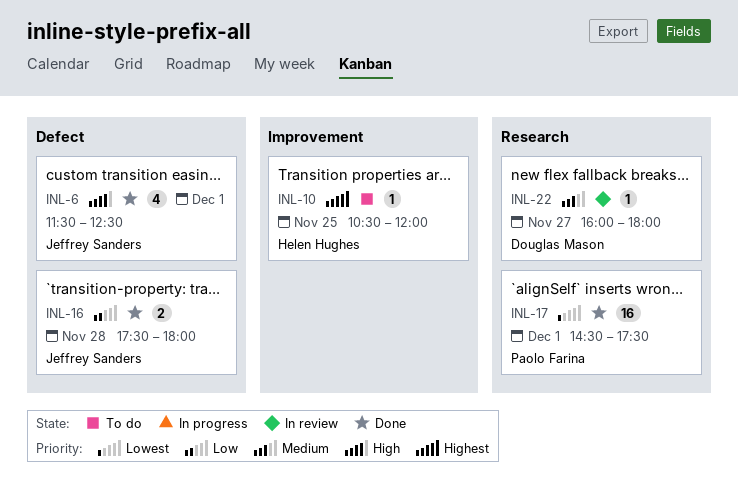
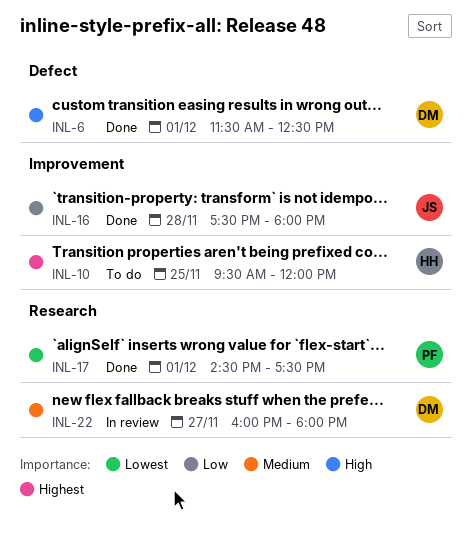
INL-6, owner: Jeffrey Sanders -> Douglas Mason
INL-10, begins: 10:30 -> 09:30
INL-16, label: Defect -> Improvement

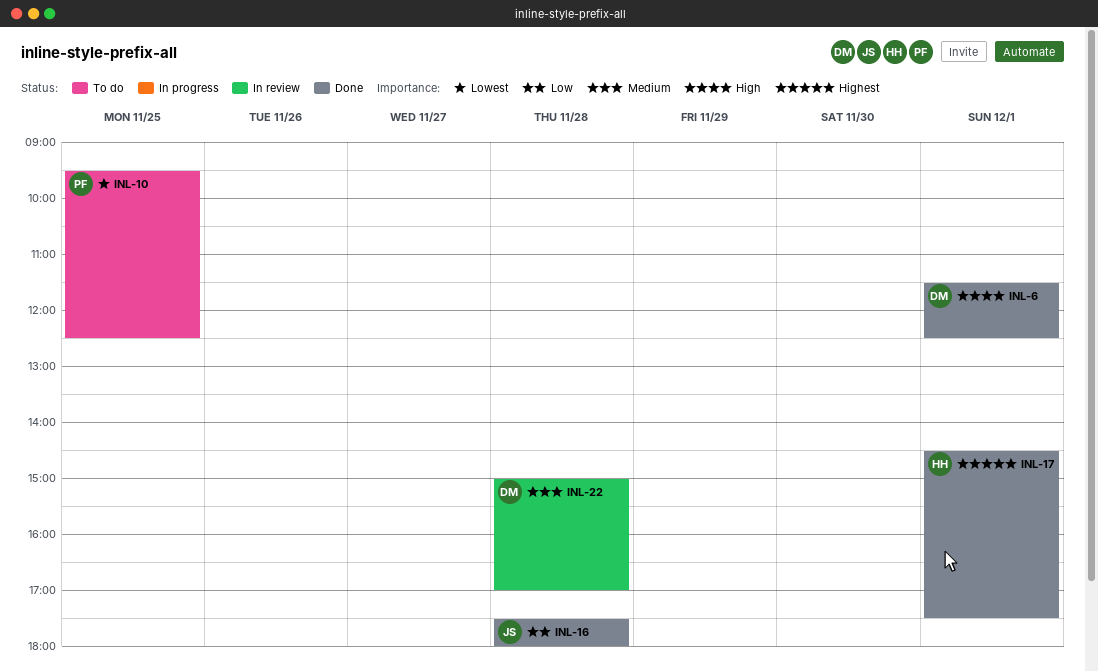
INL-10, owner: HH -> PF
INL-10, priority: Highest -> Lowest
INL-10, ends: 12:00 -> 12:30
INL-17, owner: PF -> HH
INL-17, priority: Lowest -> Highest
INL-22, day: Nov 27 -> Nov 28
INL-22, begins: 16:00 -> 15:00
INL-22, ends: 18:00 -> 17:00

